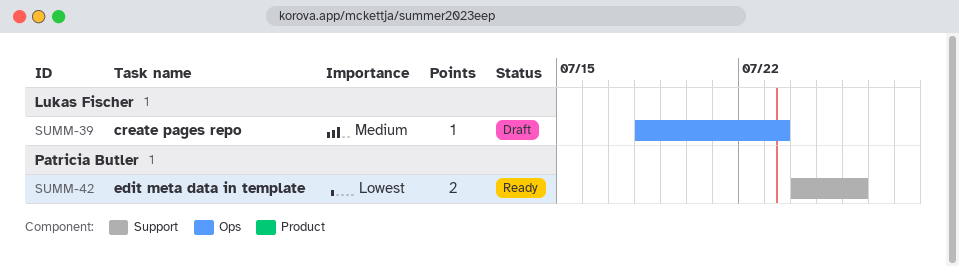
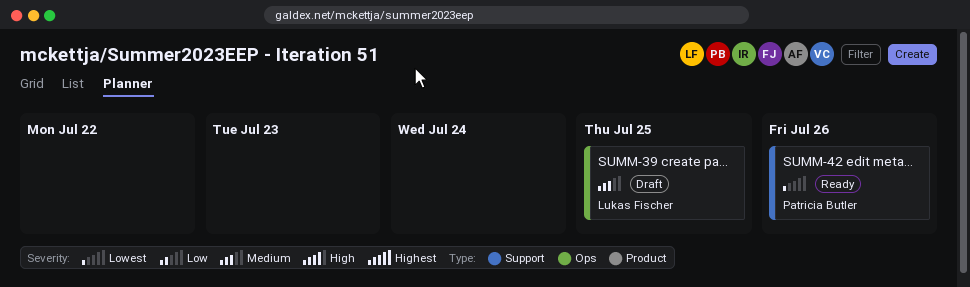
SUMM-39, due: Jul 23 -> Jul 25

